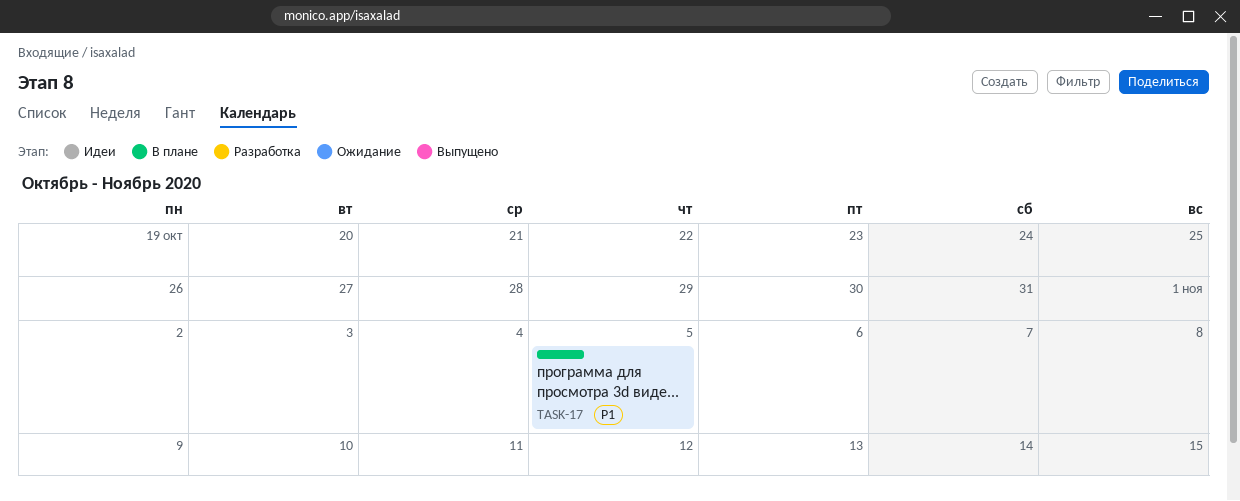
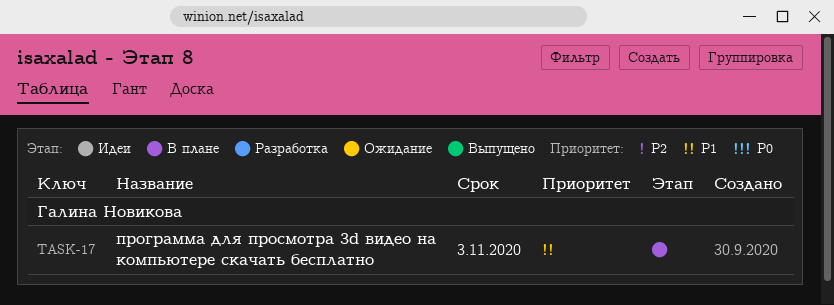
TASK-17, due: Nov 5 -> Nov 3

